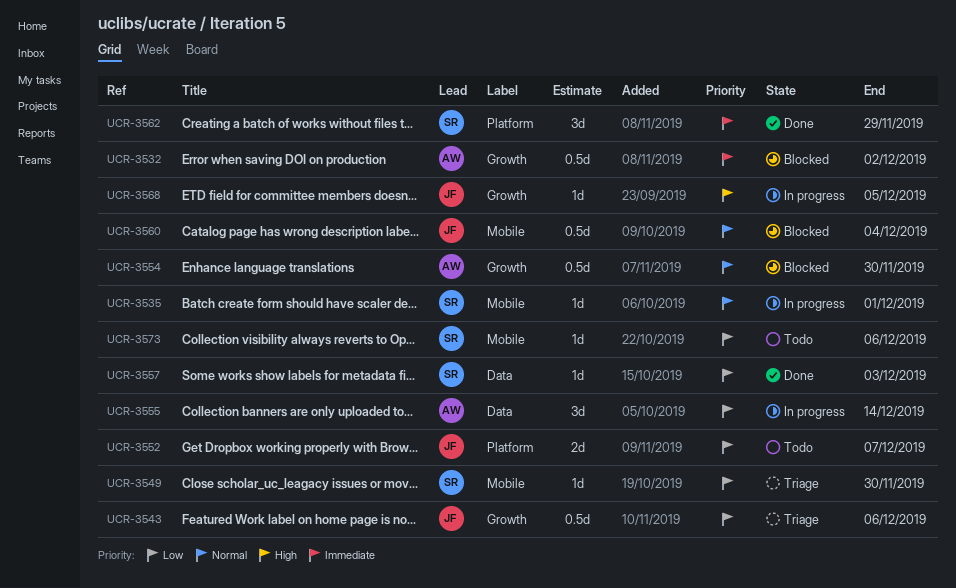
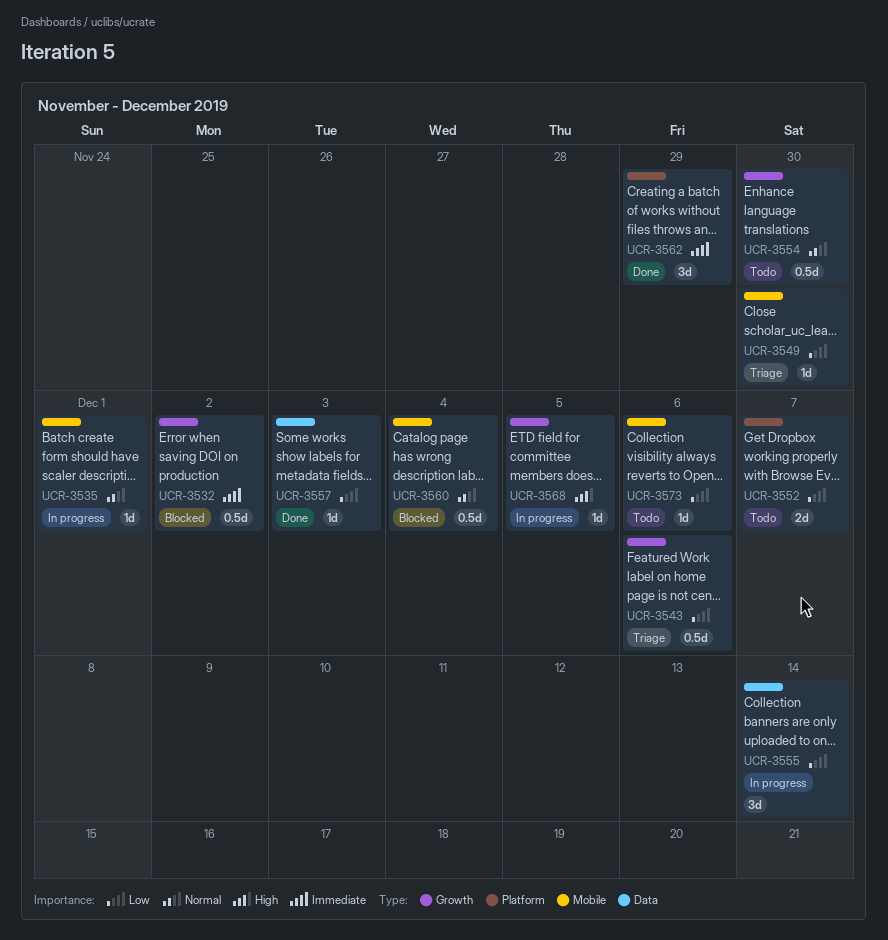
UCR-3554, status: Blocked -> Todo

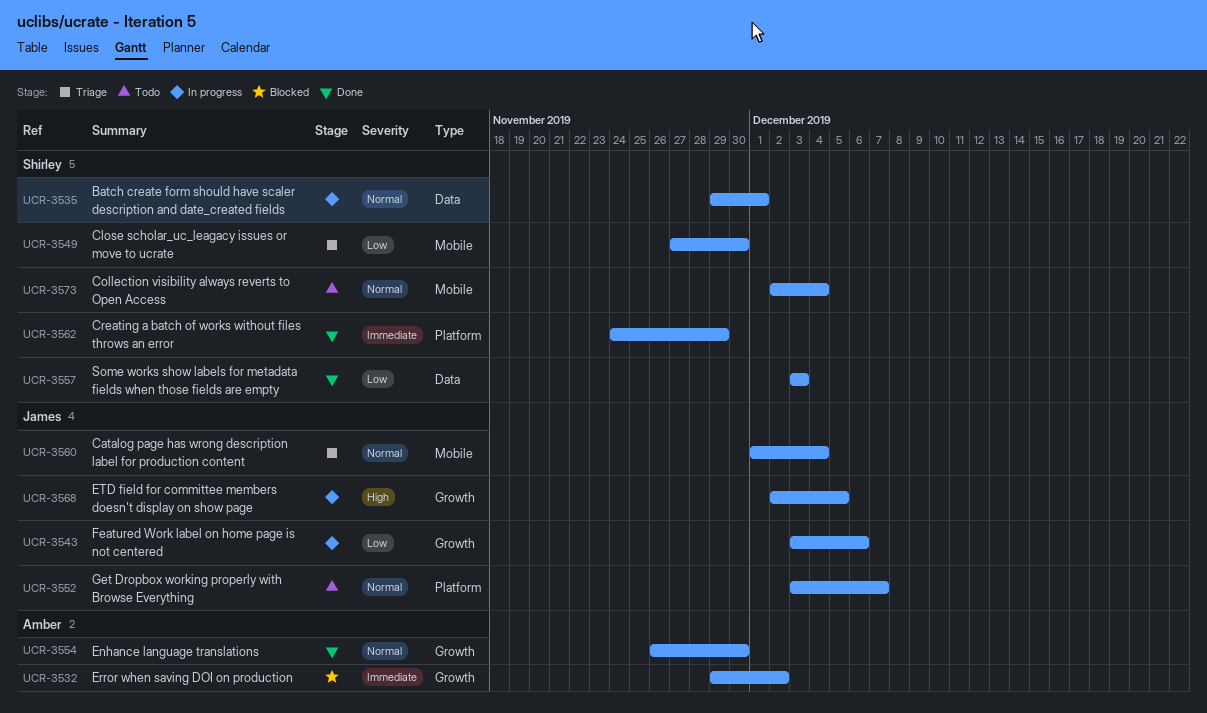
UCR-3535, label: Mobile -> Data
UCR-3543, status: Triage -> In progress
UCR-3552, priority: Low -> Normal
UCR-3554, status: Todo -> Done
UCR-3555: present -> none
UCR-3560, status: Blocked -> Triage
UCR-3573, priority: Low -> Normal
UCR-3573, due: Dec 6 -> Dec 4

